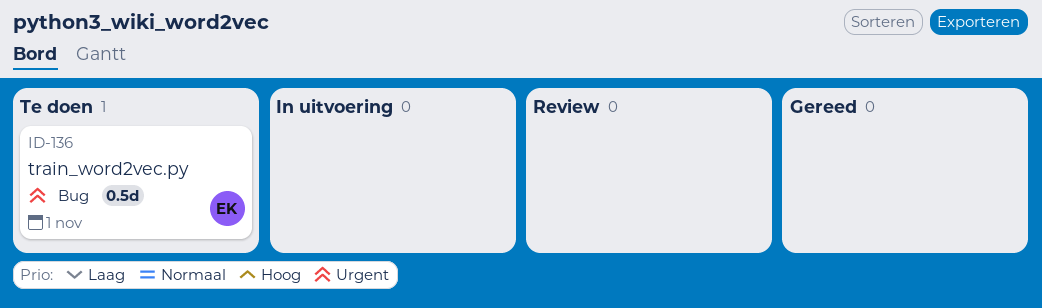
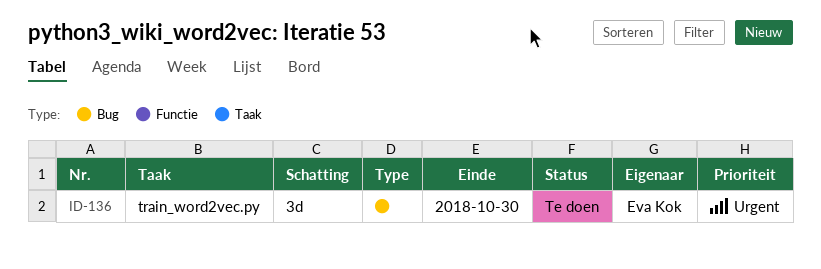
ID-136, estimate: 0.5d -> 3d
ID-136, due: Nov 1 -> Oct 30

